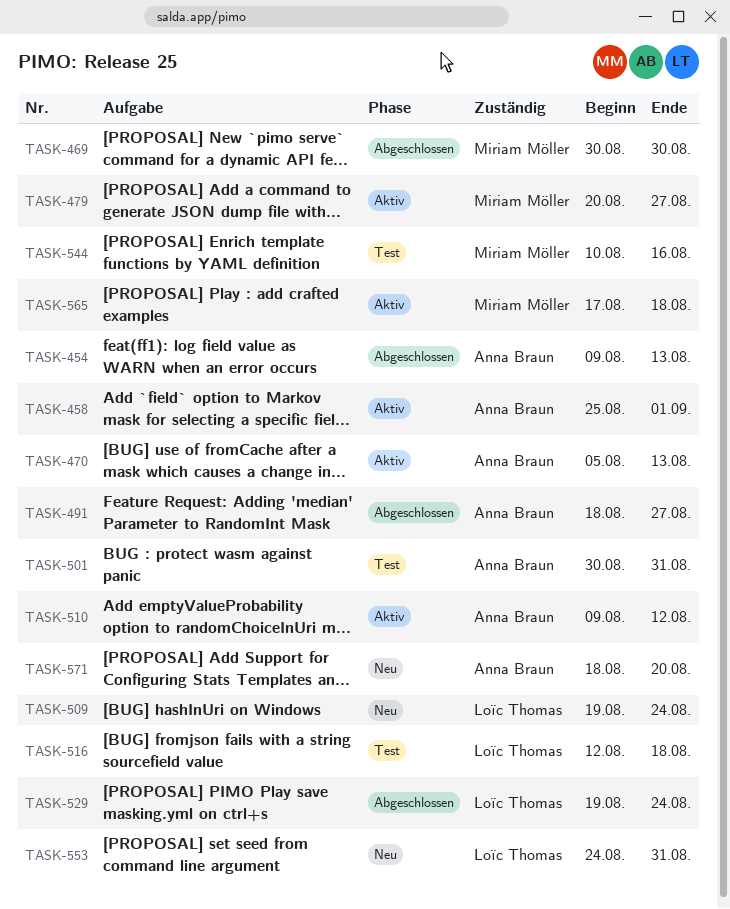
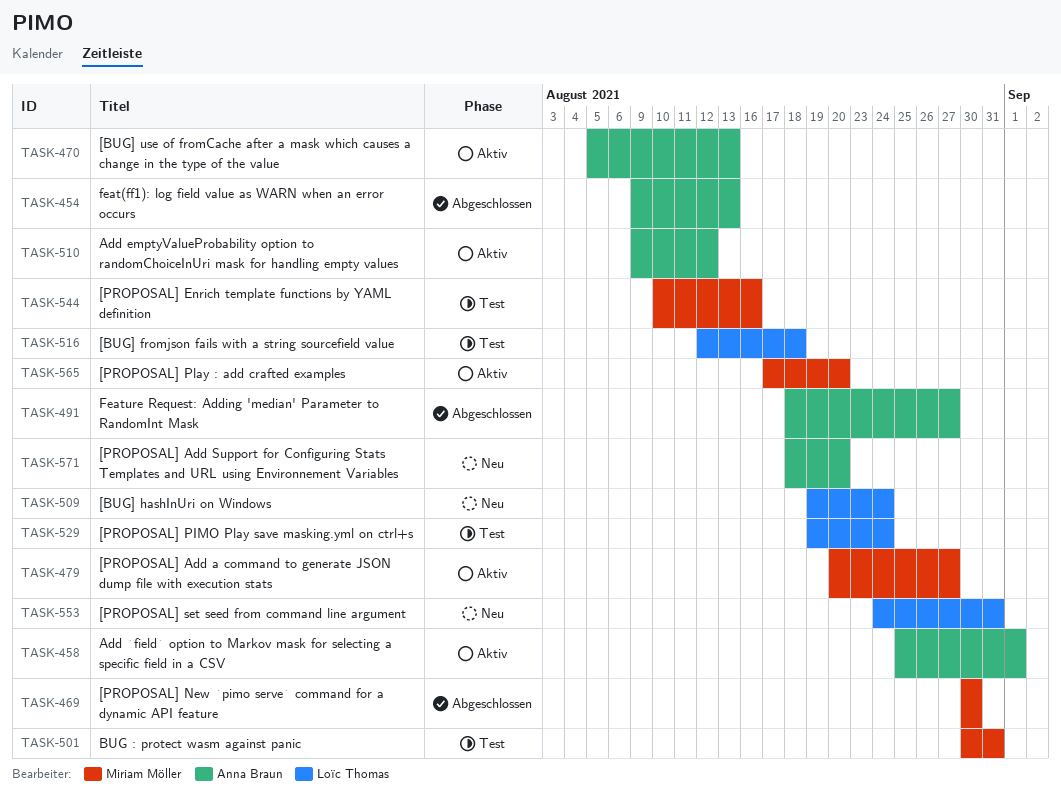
TASK-501, owner: Anna Braun -> Miriam Möller
TASK-529, status: Abgeschlossen -> Test
TASK-565, due: Aug 18 -> Aug 20

